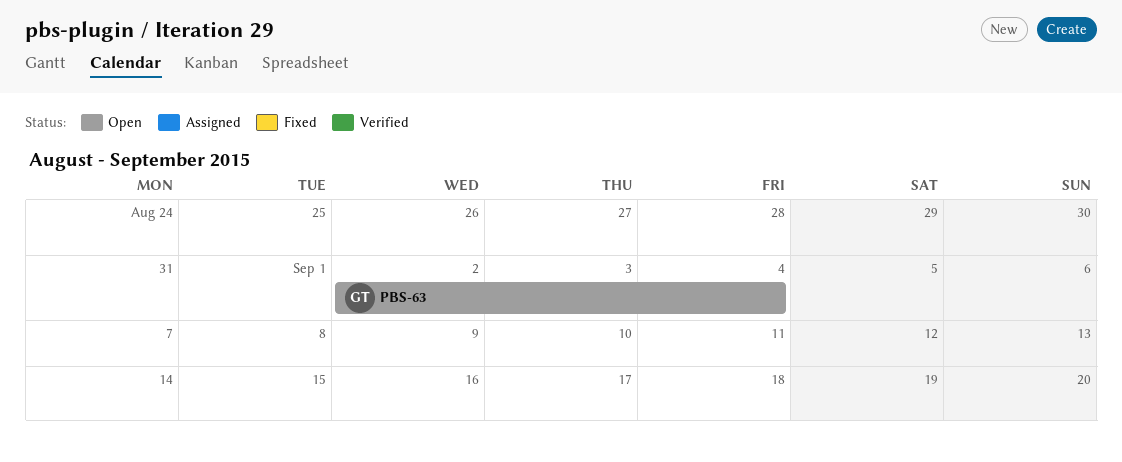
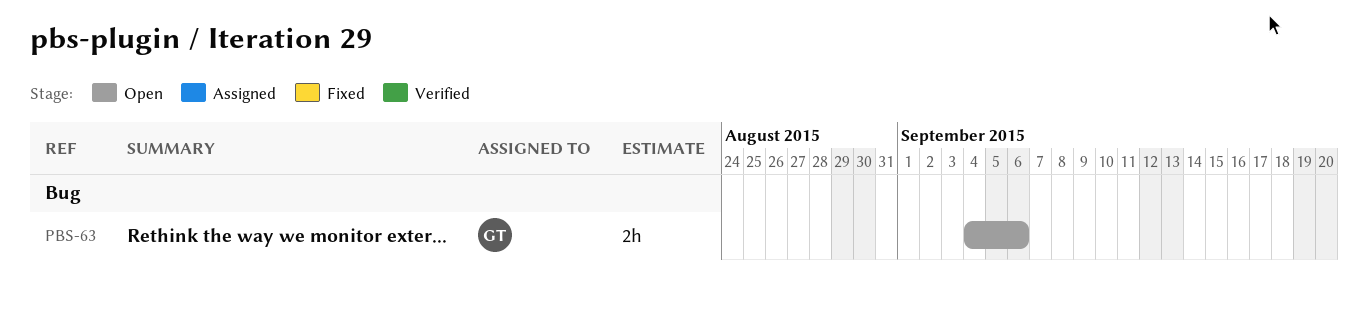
PBS-63, start: Sep 2 -> Sep 4
PBS-63, due: Sep 4 -> Sep 6

